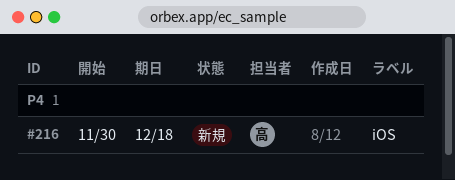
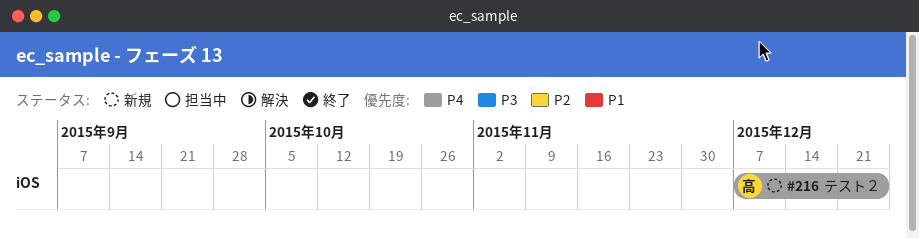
#216, start: Nov 30 -> Dec 7
#216, due: Dec 18 -> Dec 25

